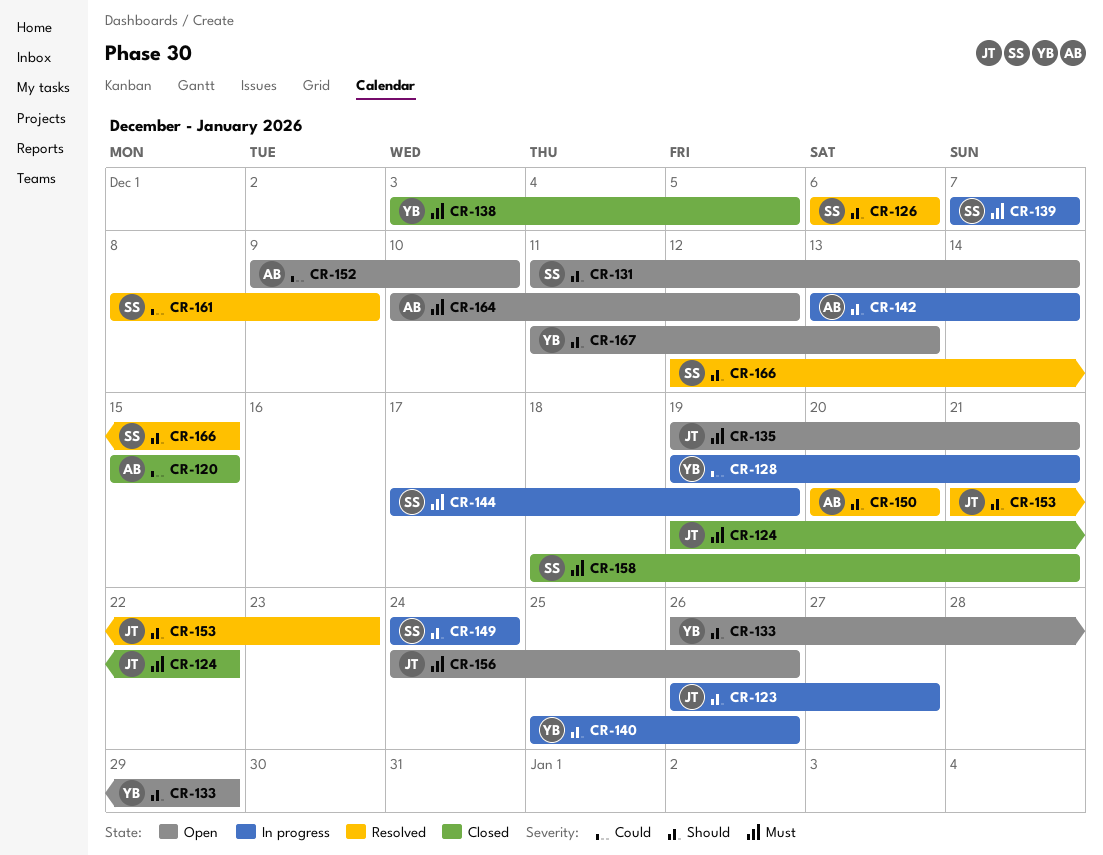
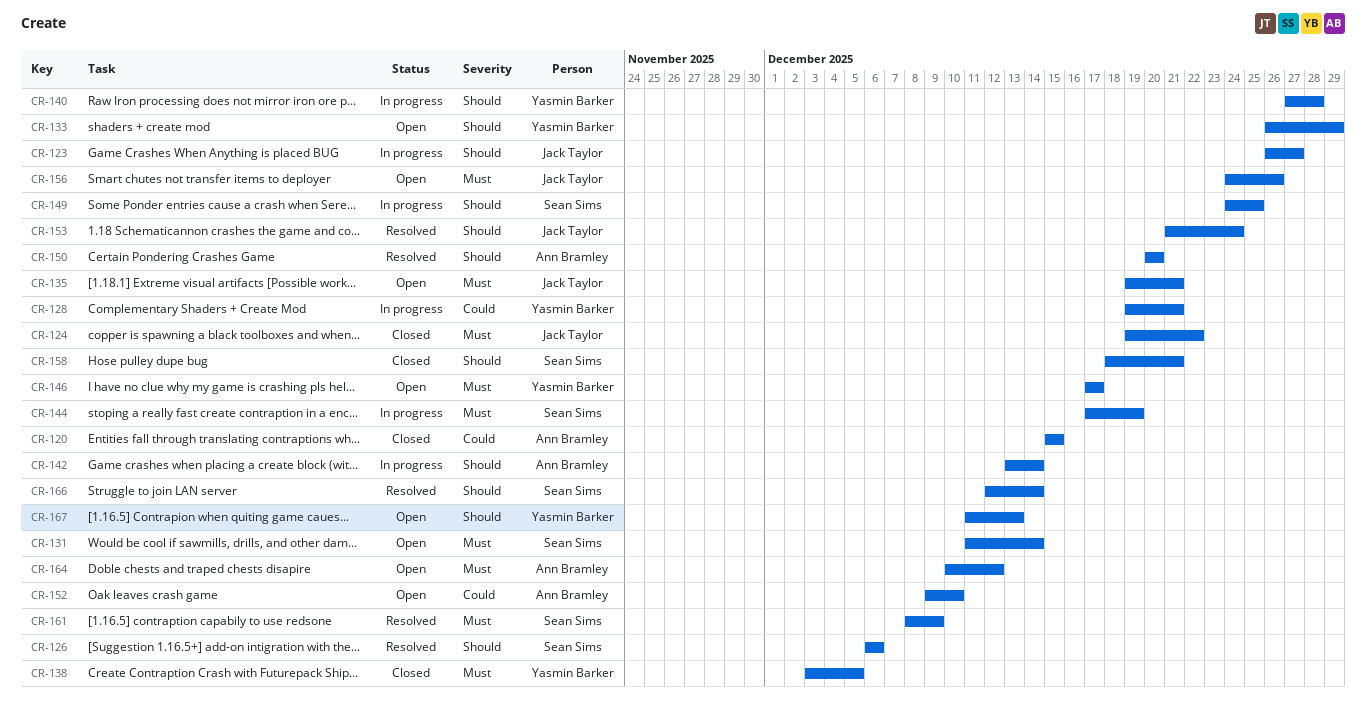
CR-131, priority: Should -> Must
CR-139: present -> none
CR-140, start: Dec 25 -> Dec 27
CR-140, due: Dec 26 -> Dec 28
CR-146: none -> present
CR-149, due: Dec 24 -> Dec 25
CR-153, due: Dec 23 -> Dec 24
CR-158, priority: Must -> Should
CR-161, priority: Could -> Must
CR-166, due: Dec 15 -> Dec 14

